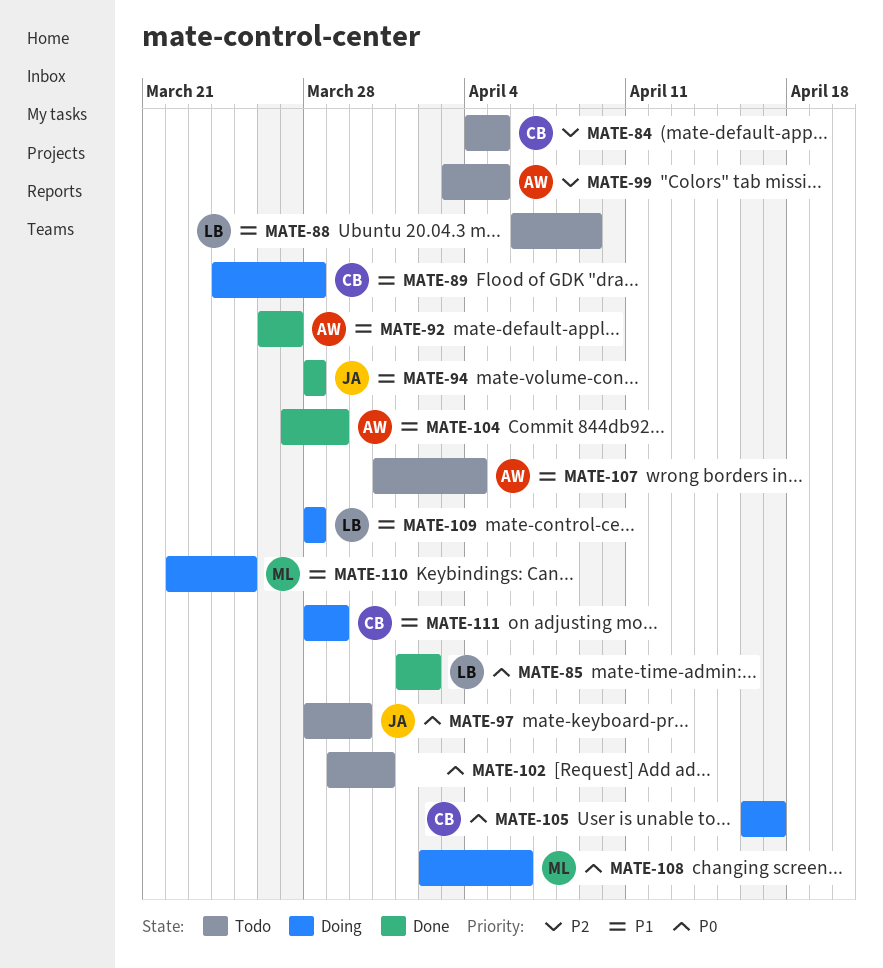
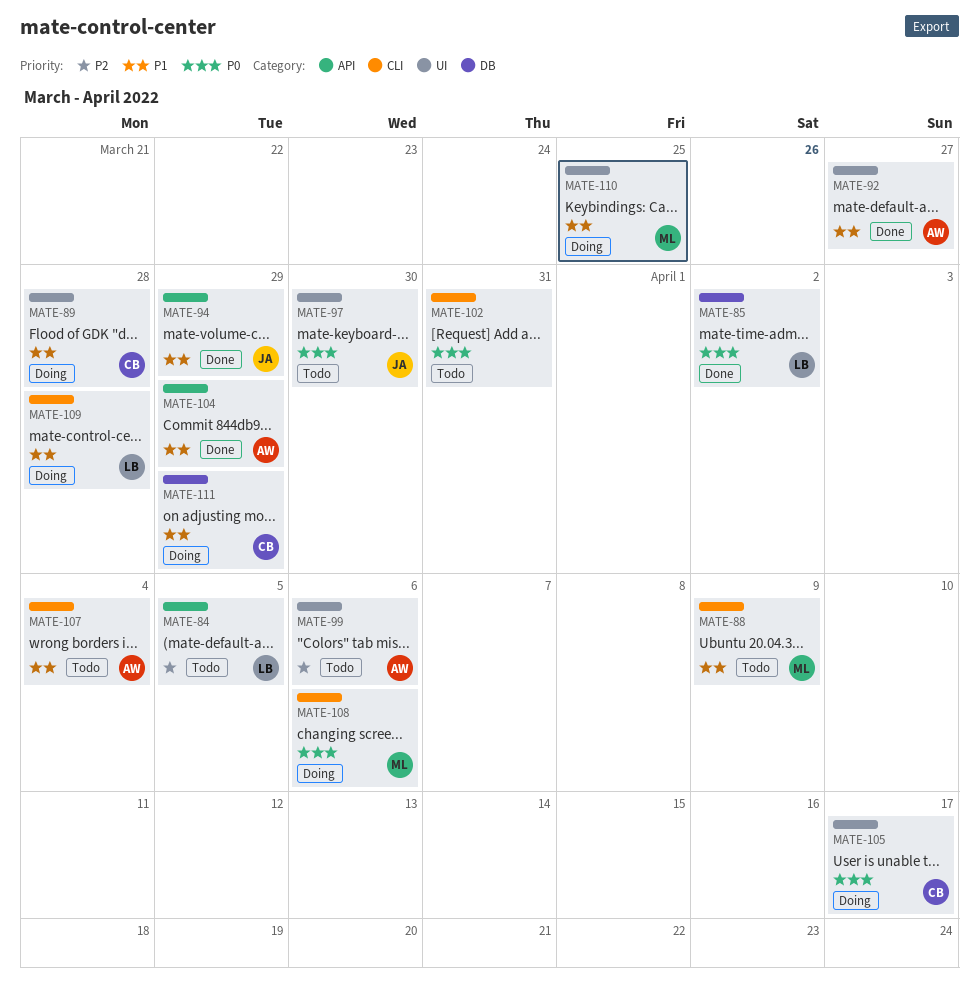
MATE-84, owner: CB -> LB
MATE-88, owner: LB -> ML
MATE-94, due: Mar 28 -> Mar 29
MATE-99, due: Apr 5 -> Apr 6

